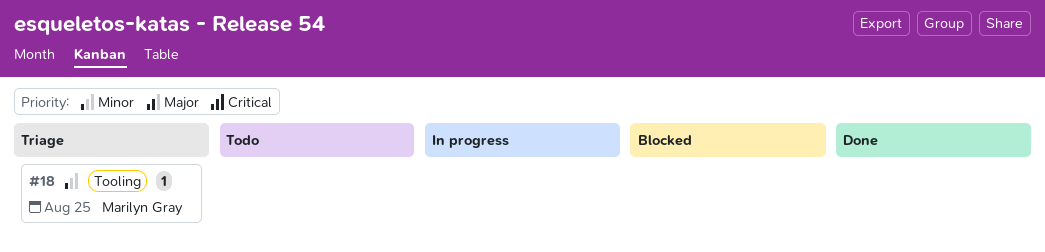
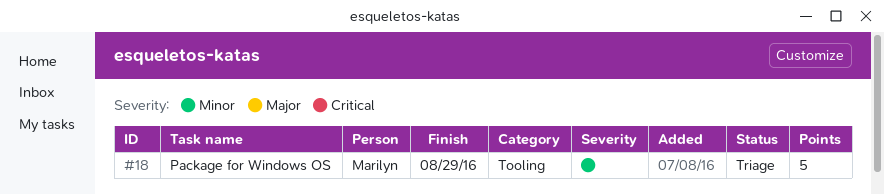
#18, estimate: 1 -> 5
#18, due: Aug 25 -> Aug 29

